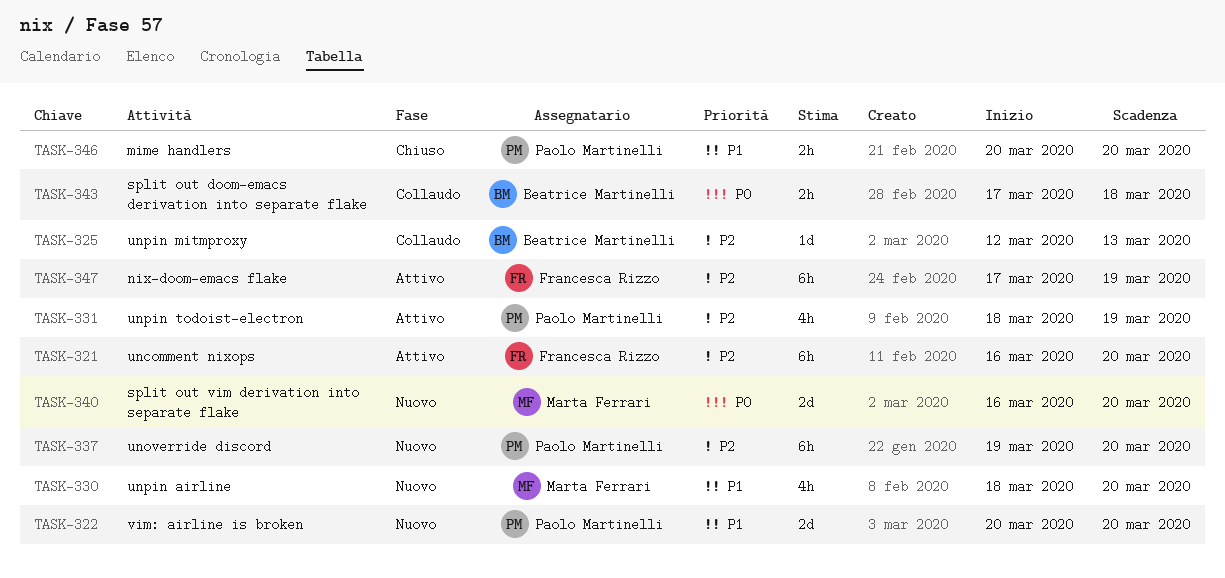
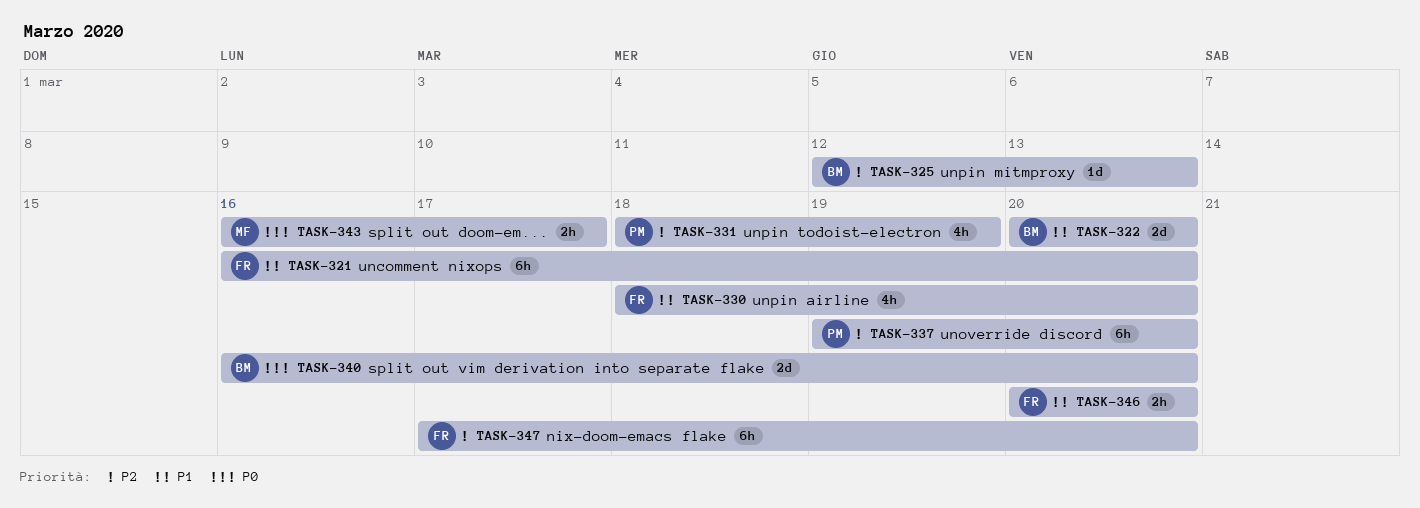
TASK-321, priority: P2 -> P1
TASK-322, owner: Paolo Martinelli -> Beatrice Martinelli
TASK-330, owner: Marta Ferrari -> Francesca Rizzo
TASK-340, owner: Marta Ferrari -> Beatrice Martinelli
TASK-343, owner: Beatrice Martinelli -> Marta Ferrari
TASK-343, start: Mar 17 -> Mar 16
TASK-343, due: Mar 18 -> Mar 17
TASK-346, owner: Paolo Martinelli -> Francesca Rizzo
TASK-347, due: Mar 19 -> Mar 20

